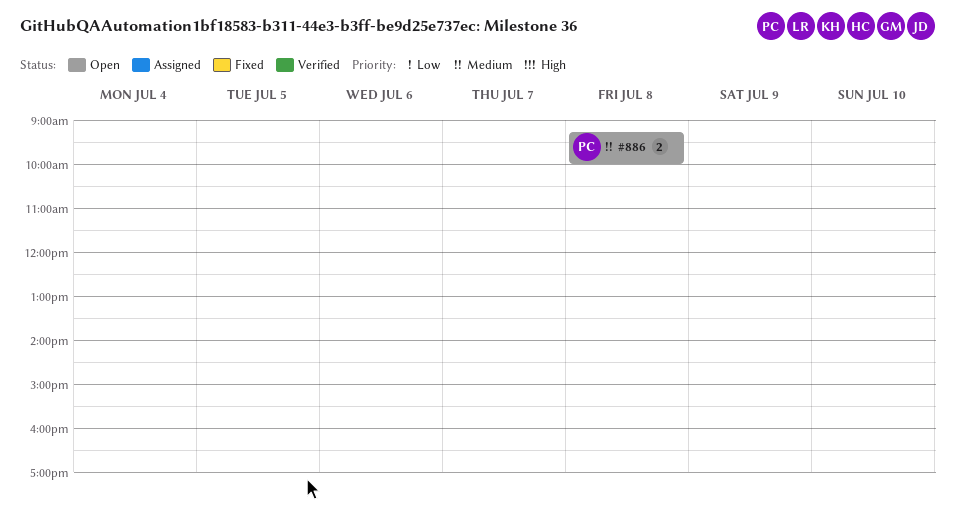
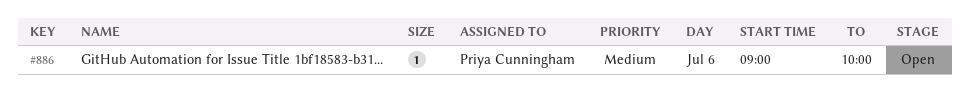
#886, estimate: 2 -> 1
#886, day: Jul 8 -> Jul 6
#886, begins: 09:15 -> 09:00

